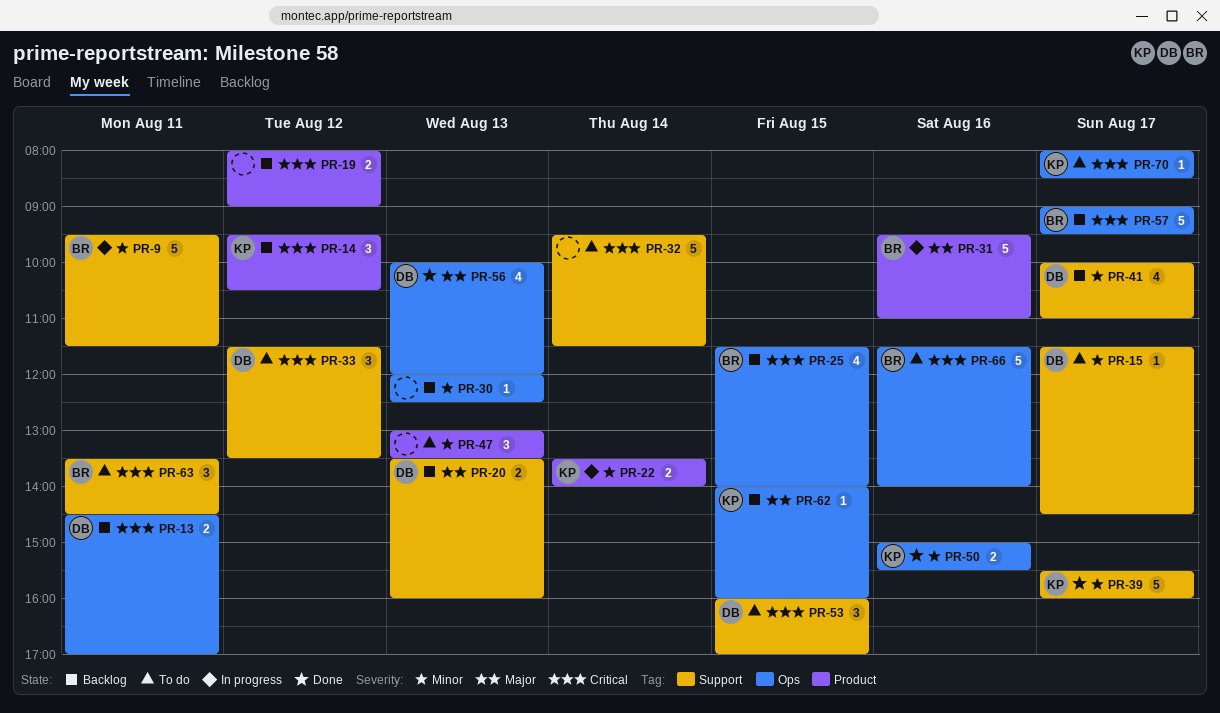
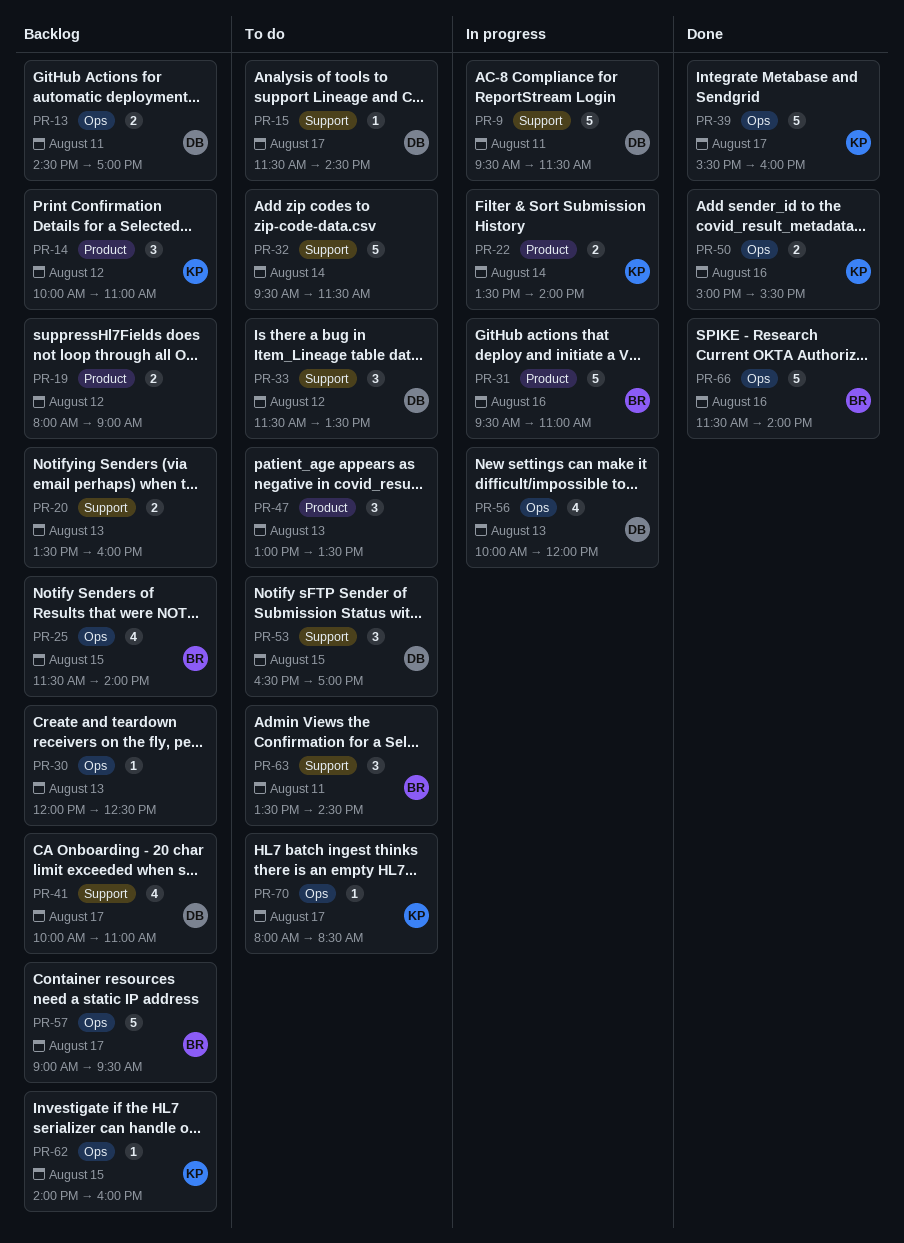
PR-9, owner: BR -> DB
PR-14, begins: 09:30 -> 10:00
PR-14, ends: 10:30 -> 11:00
PR-20, owner: DB -> none
PR-39, label: Support -> Ops
PR-53, begins: 16:00 -> 16:30
PR-56, status: Done -> In progress
PR-66, status: To do -> Done

